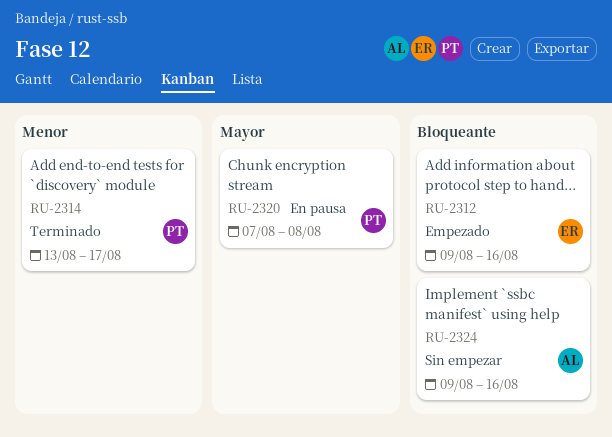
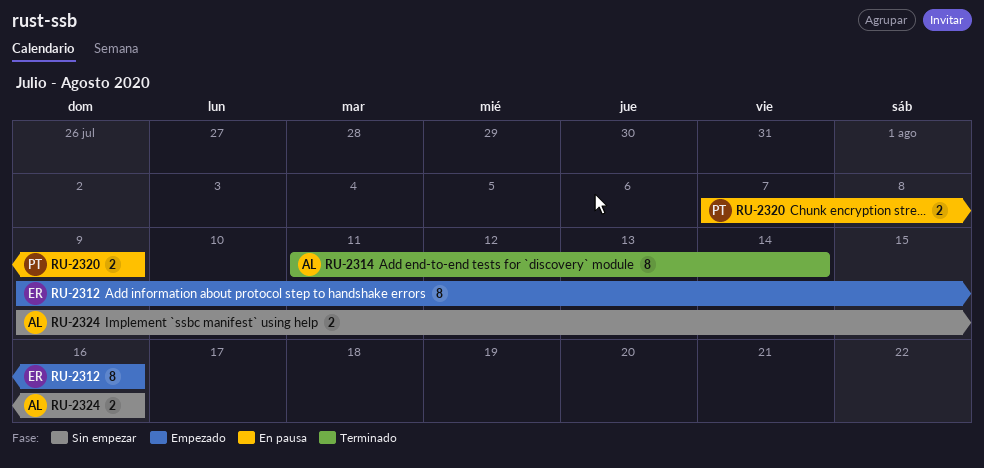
RU-2314, owner: PT -> AL
RU-2314, start: Aug 13 -> Aug 11
RU-2314, due: Aug 17 -> Aug 14
RU-2320, due: Aug 8 -> Aug 9

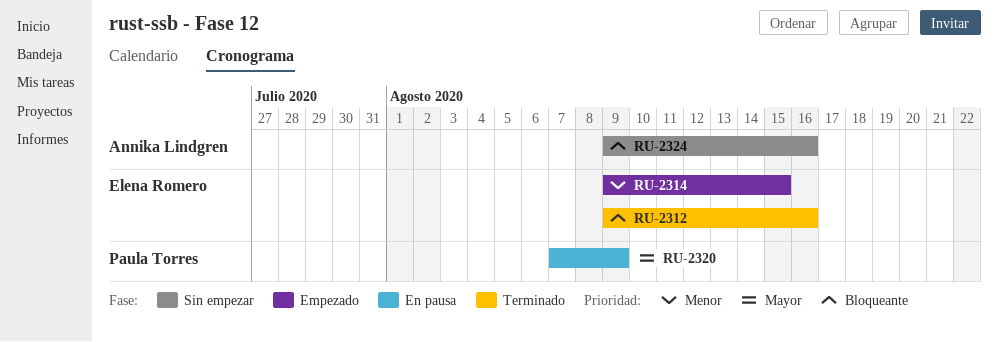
RU-2312, status: Empezado -> Terminado
RU-2314, status: Terminado -> Empezado
RU-2314, owner: Annika Lindgren -> Elena Romero
RU-2314, start: Aug 11 -> Aug 9
RU-2314, due: Aug 14 -> Aug 15

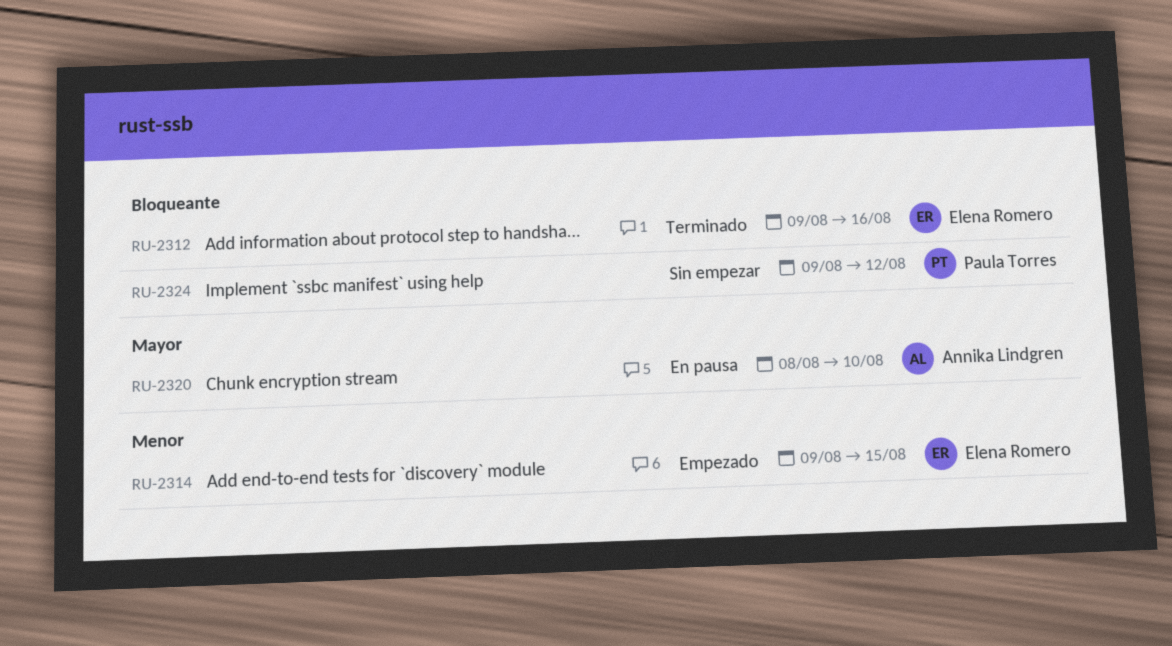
RU-2320, owner: Paula Torres -> Annika Lindgren
RU-2320, start: Aug 7 -> Aug 8
RU-2320, due: Aug 9 -> Aug 10
RU-2324, owner: Annika Lindgren -> Paula Torres
RU-2324, due: Aug 16 -> Aug 12

